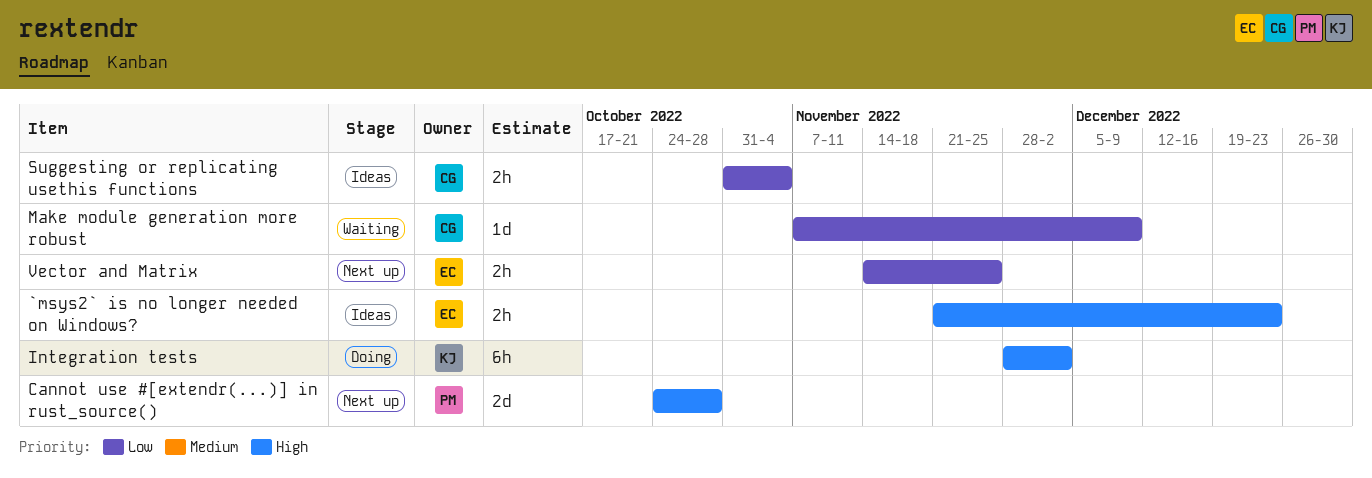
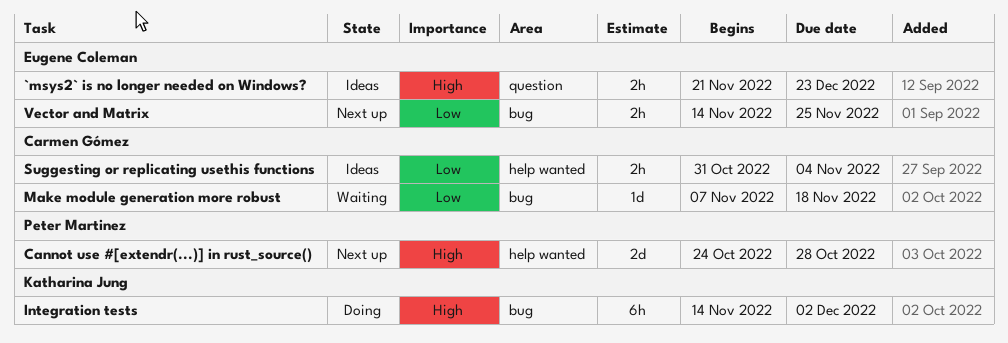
Integration tests, start: Nov 28 -> Nov 14
Make module generation more robust, due: Dec 9 -> Nov 18

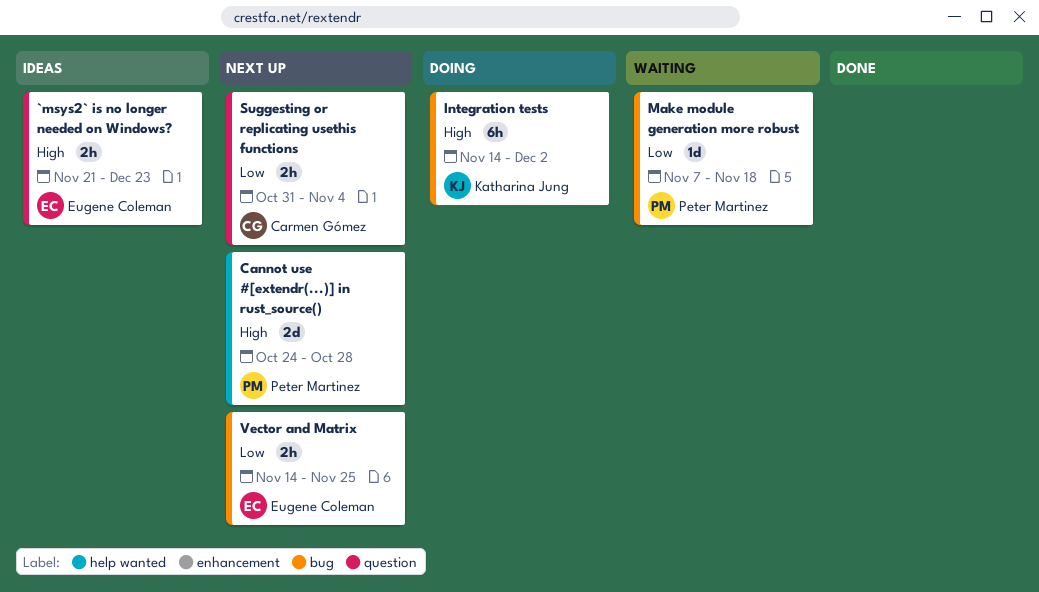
Make module generation more robust, owner: Carmen Gómez -> Peter Martinez
Suggesting or replicating usethis functions, status: Ideas -> Next up
Suggesting or replicating usethis functions, label: help wanted -> question

